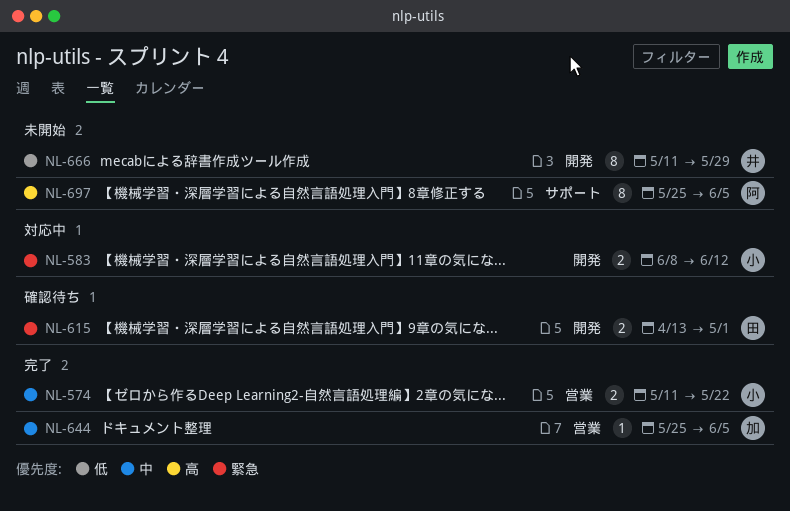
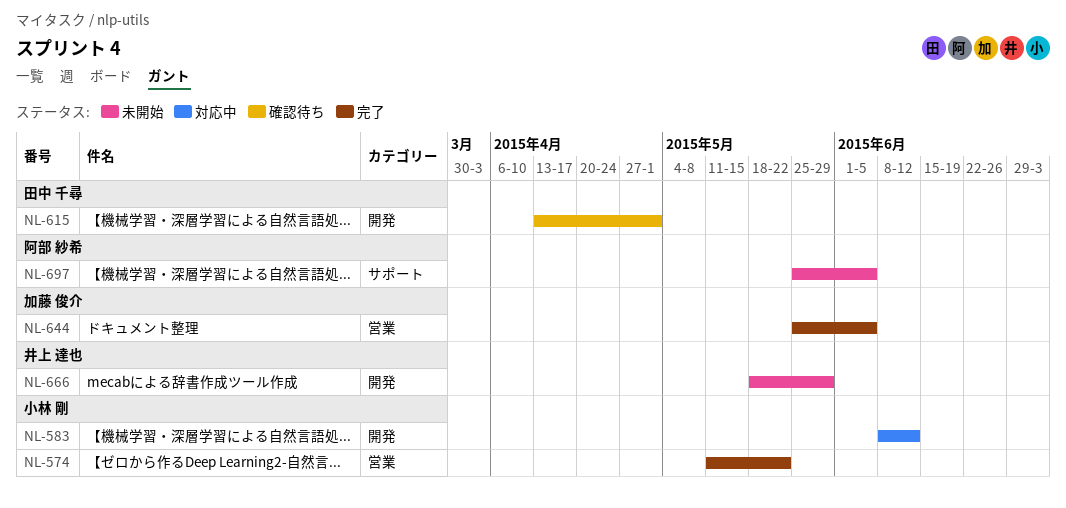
NL-666, start: May 11 -> May 18

